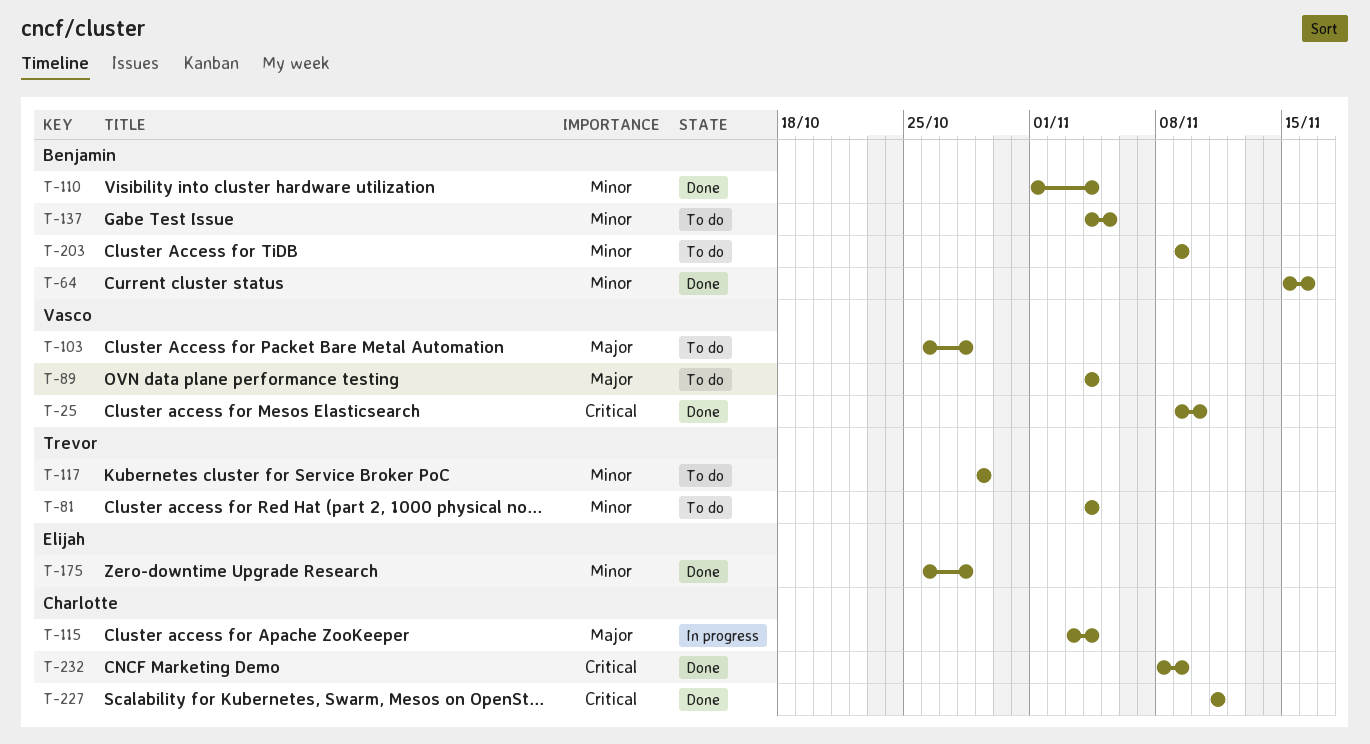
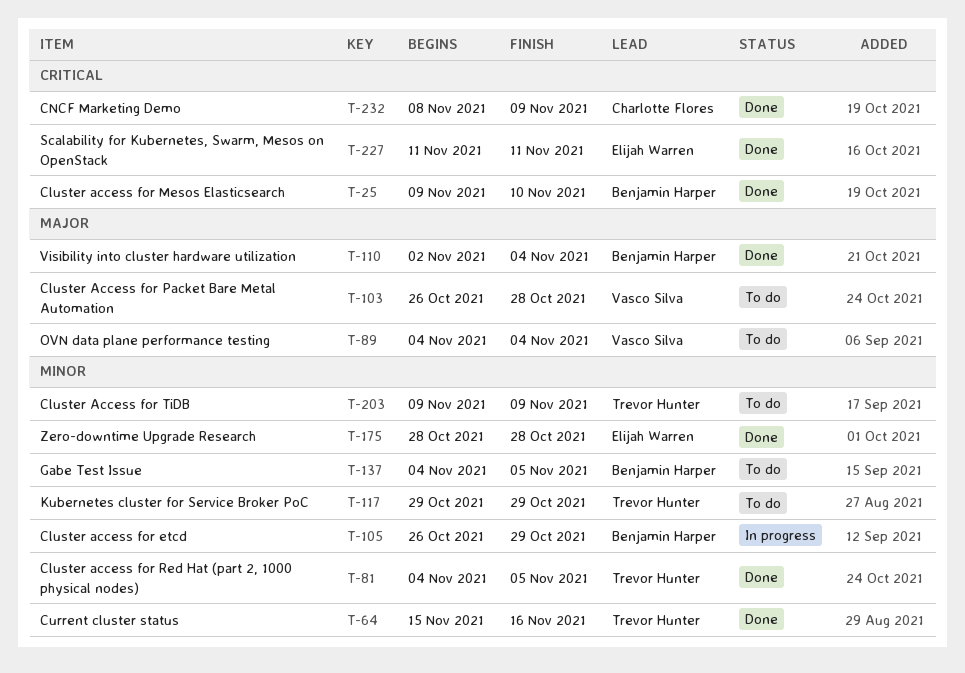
T-25, owner: Vasco Silva -> Benjamin Harper
T-64, owner: Benjamin Harper -> Trevor Hunter
T-81, status: To do -> Done
T-81, due: Nov 4 -> Nov 5
T-105: none -> present
T-110, priority: Minor -> Major
T-110, start: Nov 1 -> Nov 2
T-115: present -> none
T-175, start: Oct 26 -> Oct 28
T-203, owner: Benjamin Harper -> Trevor Hunter
T-227, owner: Charlotte Flores -> Elijah Warren

